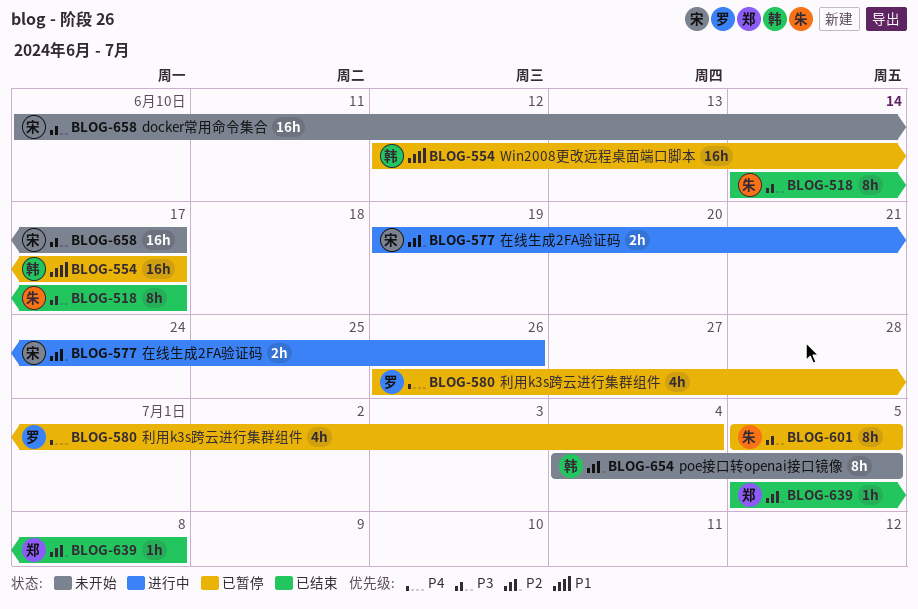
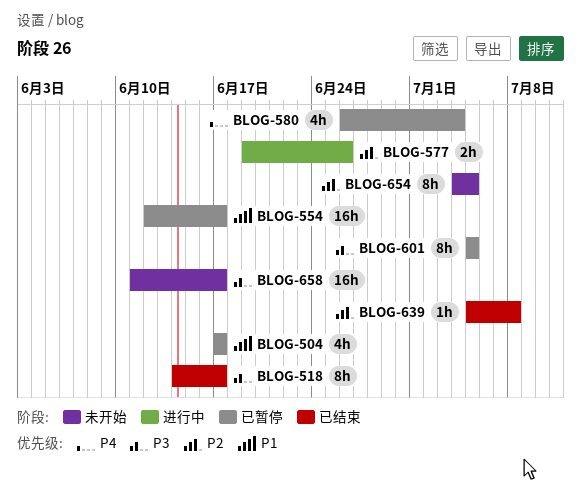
BLOG-504: none -> present
BLOG-658, start: Jun 10 -> Jun 11

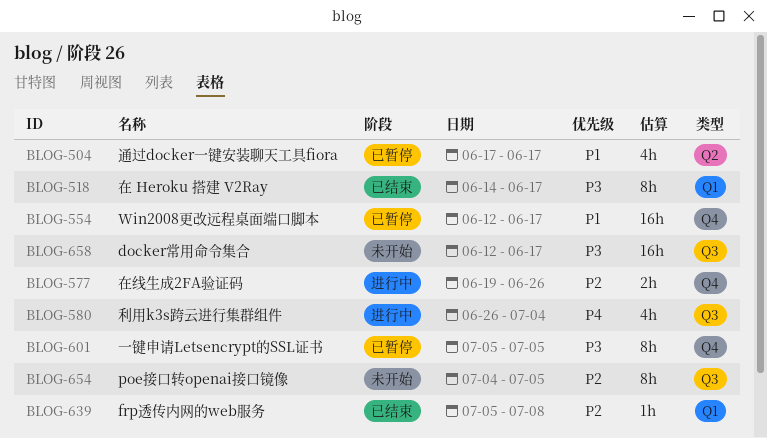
BLOG-580, status: 已暂停 -> 进行中
BLOG-658, start: Jun 11 -> Jun 12

